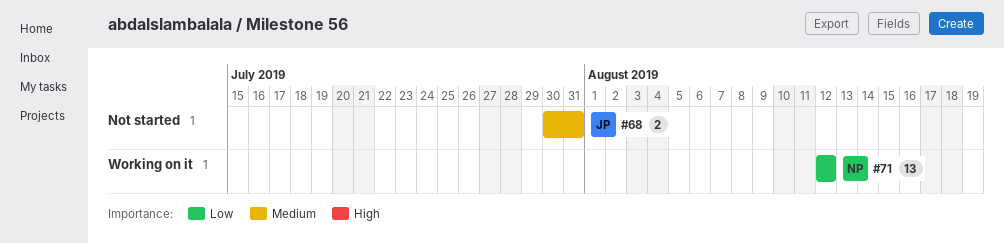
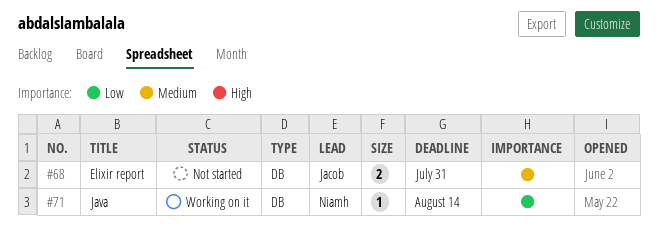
#71, estimate: 13 -> 1
#71, due: Aug 12 -> Aug 14

